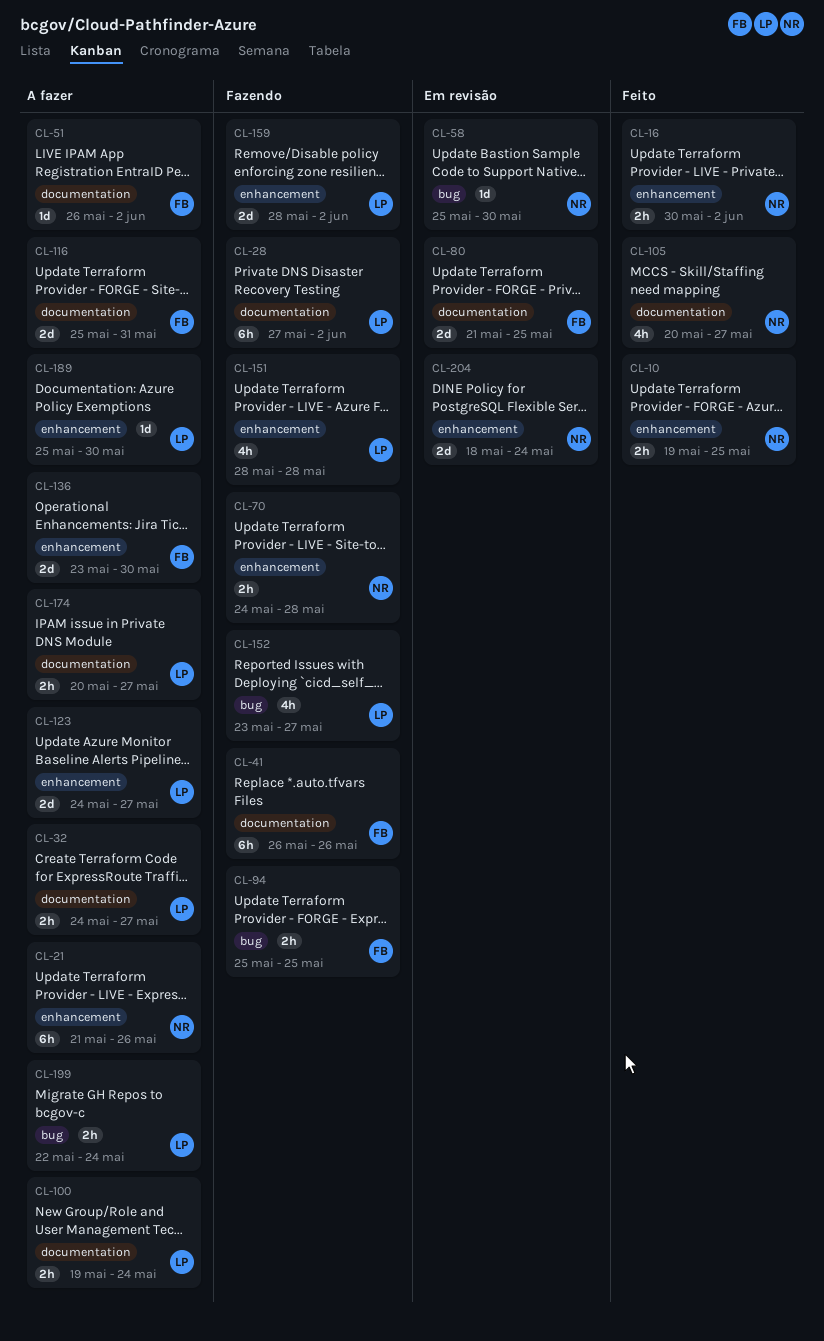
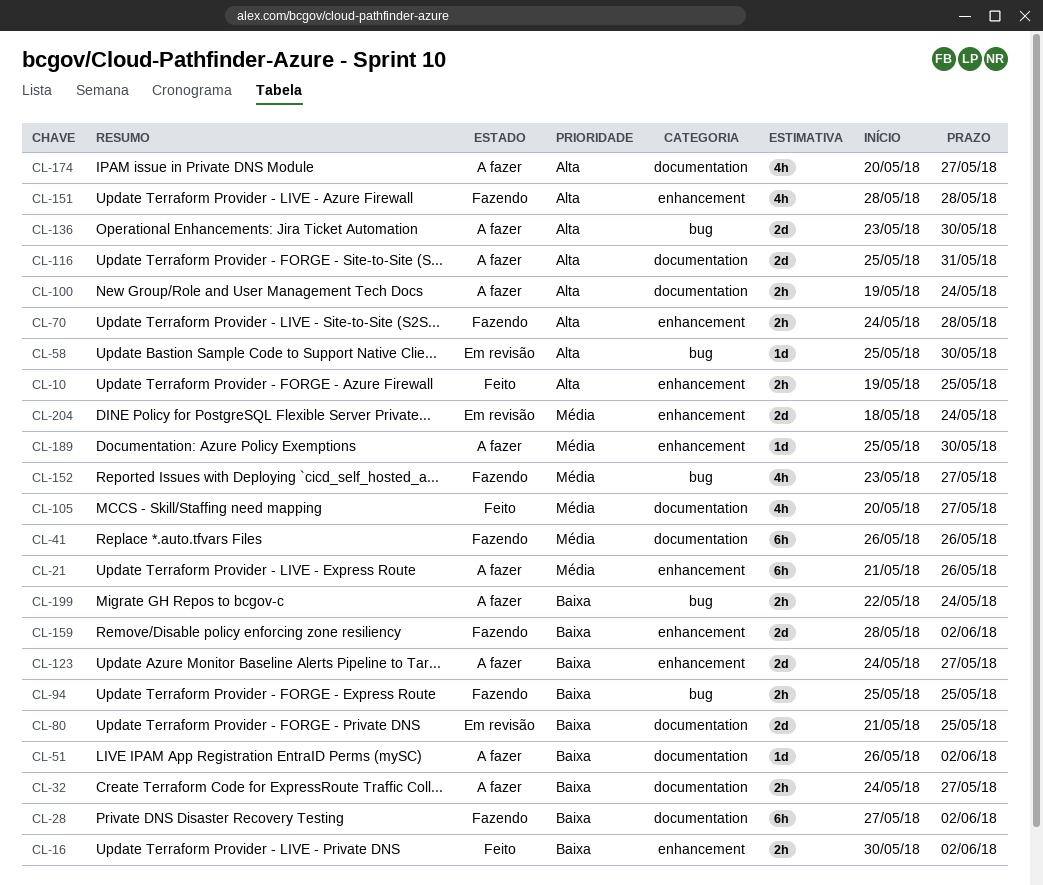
CL-136, label: enhancement -> bug
CL-174, estimate: 2h -> 4h

